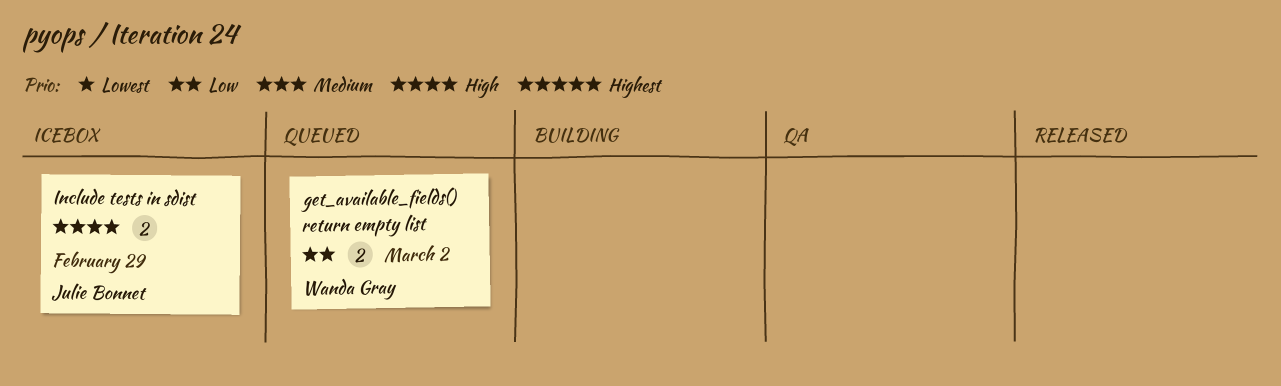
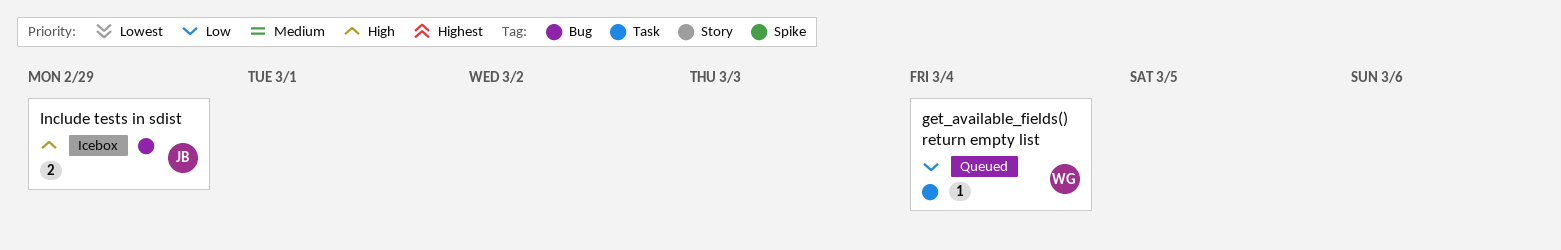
get_available_fields() return empty list, estimate: 2 -> 1
get_available_fields() return empty list, due: Mar 2 -> Mar 4

